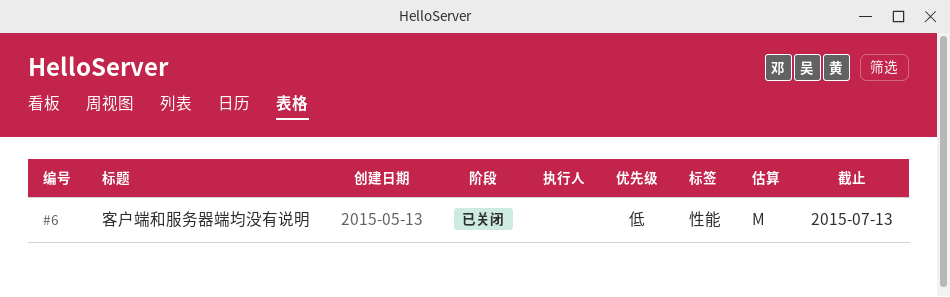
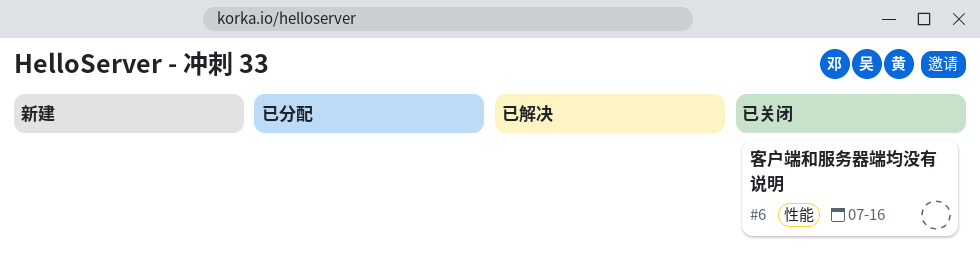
#6, due: Jul 13 -> Jul 16

